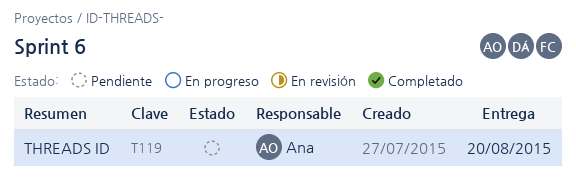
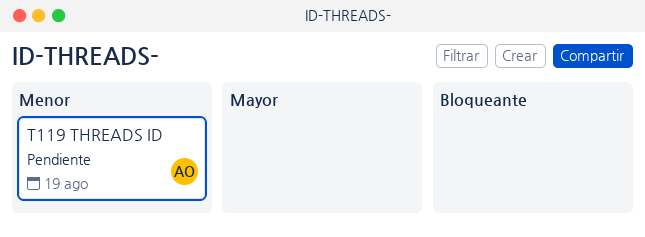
T119, due: Aug 20 -> Aug 19

